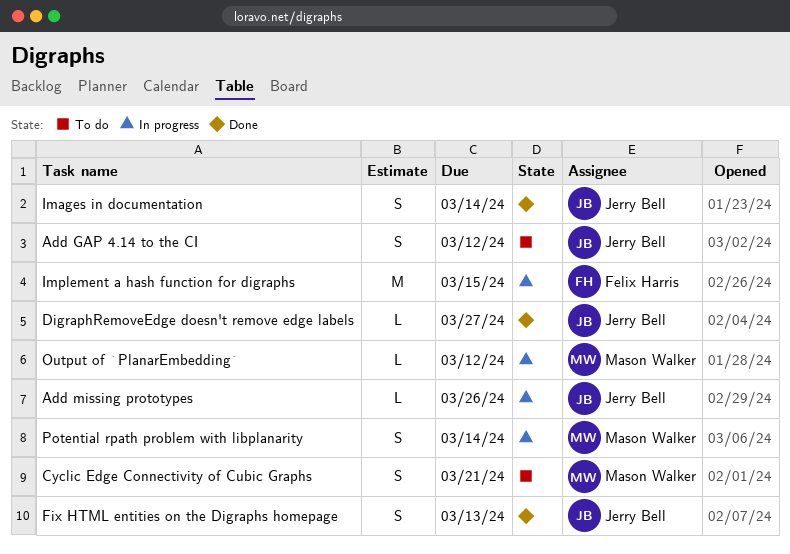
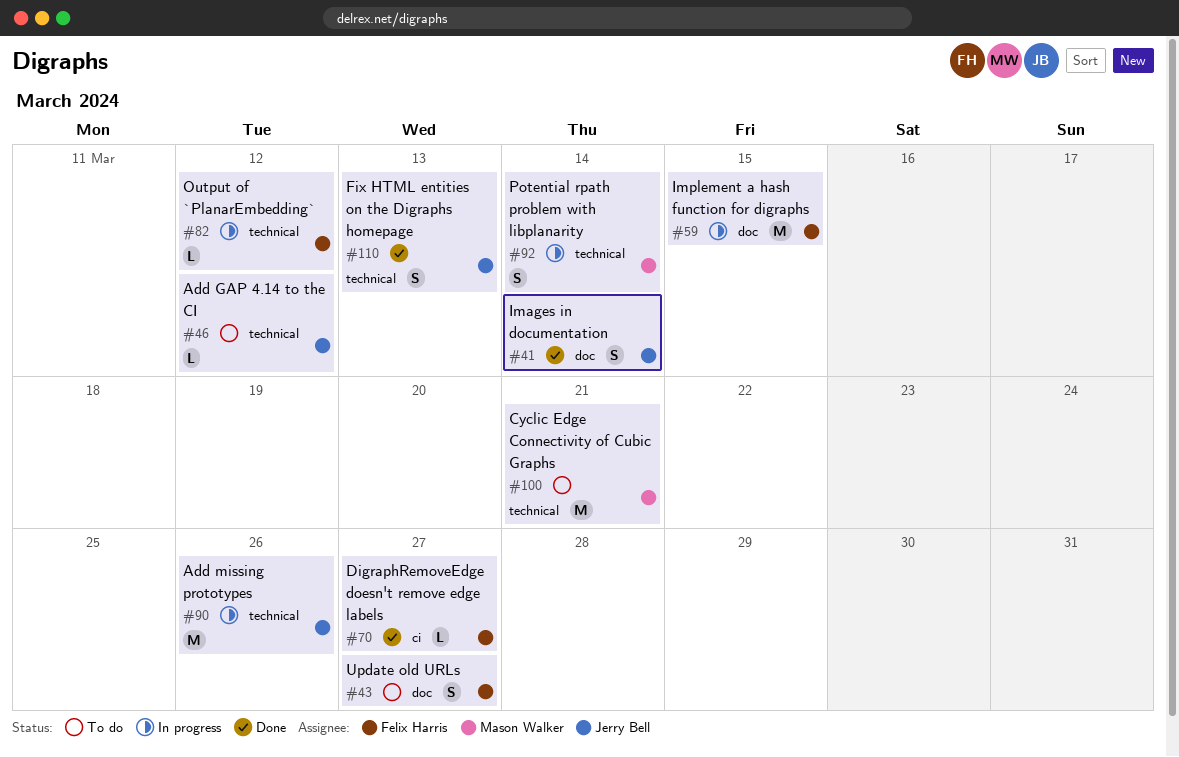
Add GAP 4.14 to the CI, estimate: S -> L
Add missing prototypes, estimate: L -> M
Cyclic Edge Connectivity of Cubic Graphs, estimate: S -> M
DigraphRemoveEdge doesn't remove edge labels, owner: Jerry Bell -> Felix Harris
Output of `PlanarEmbedding`, owner: Mason Walker -> Felix Harris
Update old URLs: none -> present

